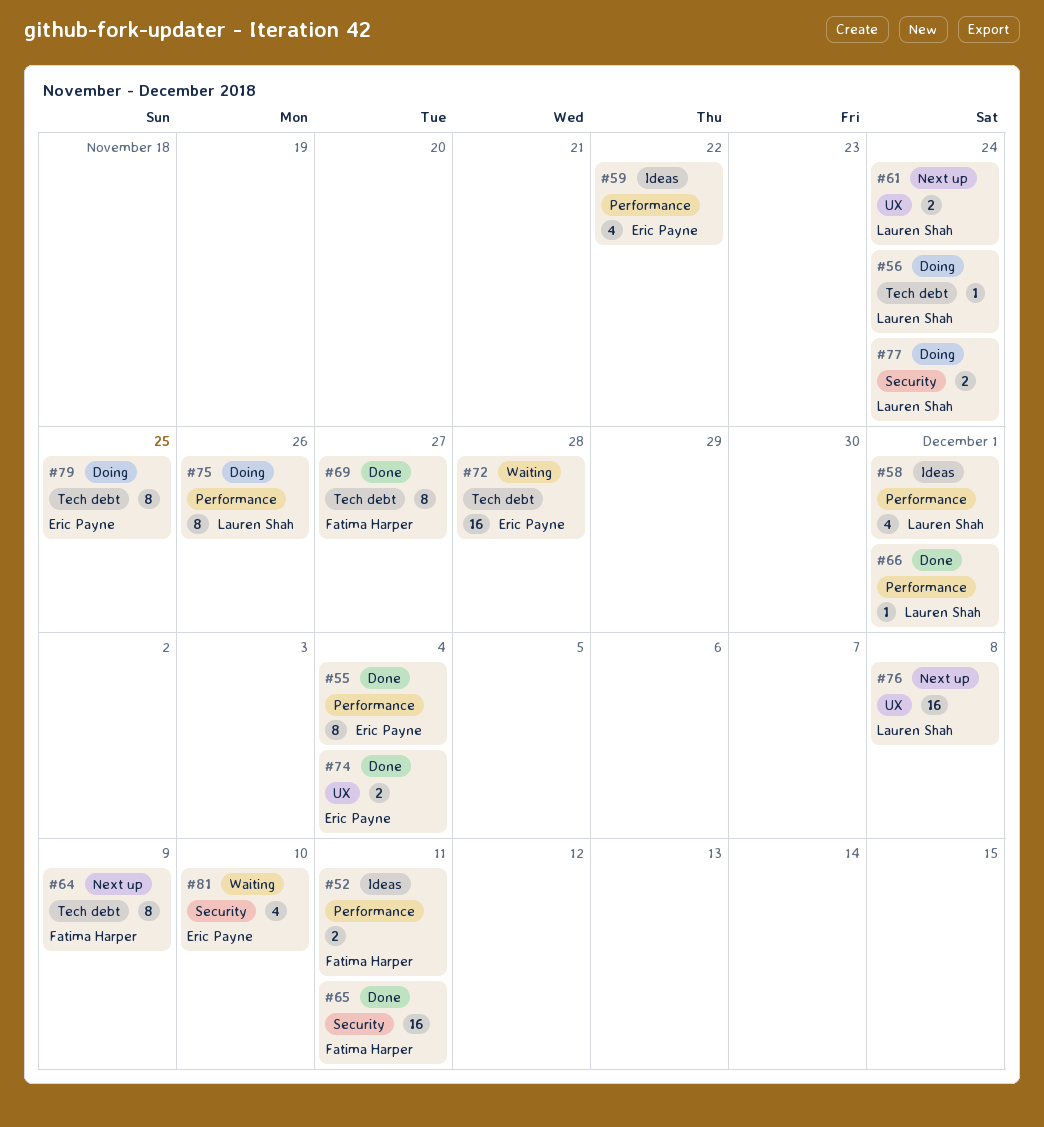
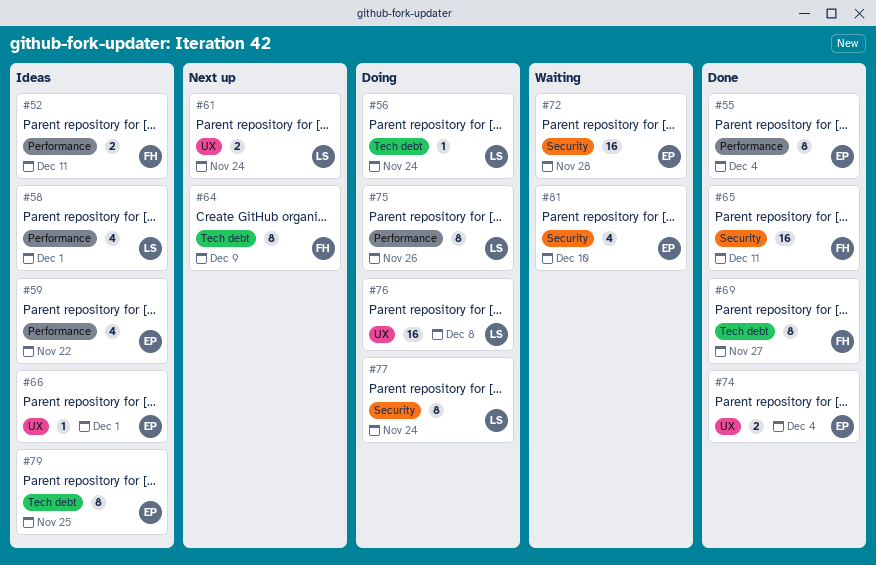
#66, status: Done -> Ideas
#66, owner: Lauren Shah -> Eric Payne
#66, label: Performance -> UX
#72, label: Tech debt -> Security
#76, status: Next up -> Doing
#77, estimate: 2 -> 8
#79, status: Doing -> Ideas

